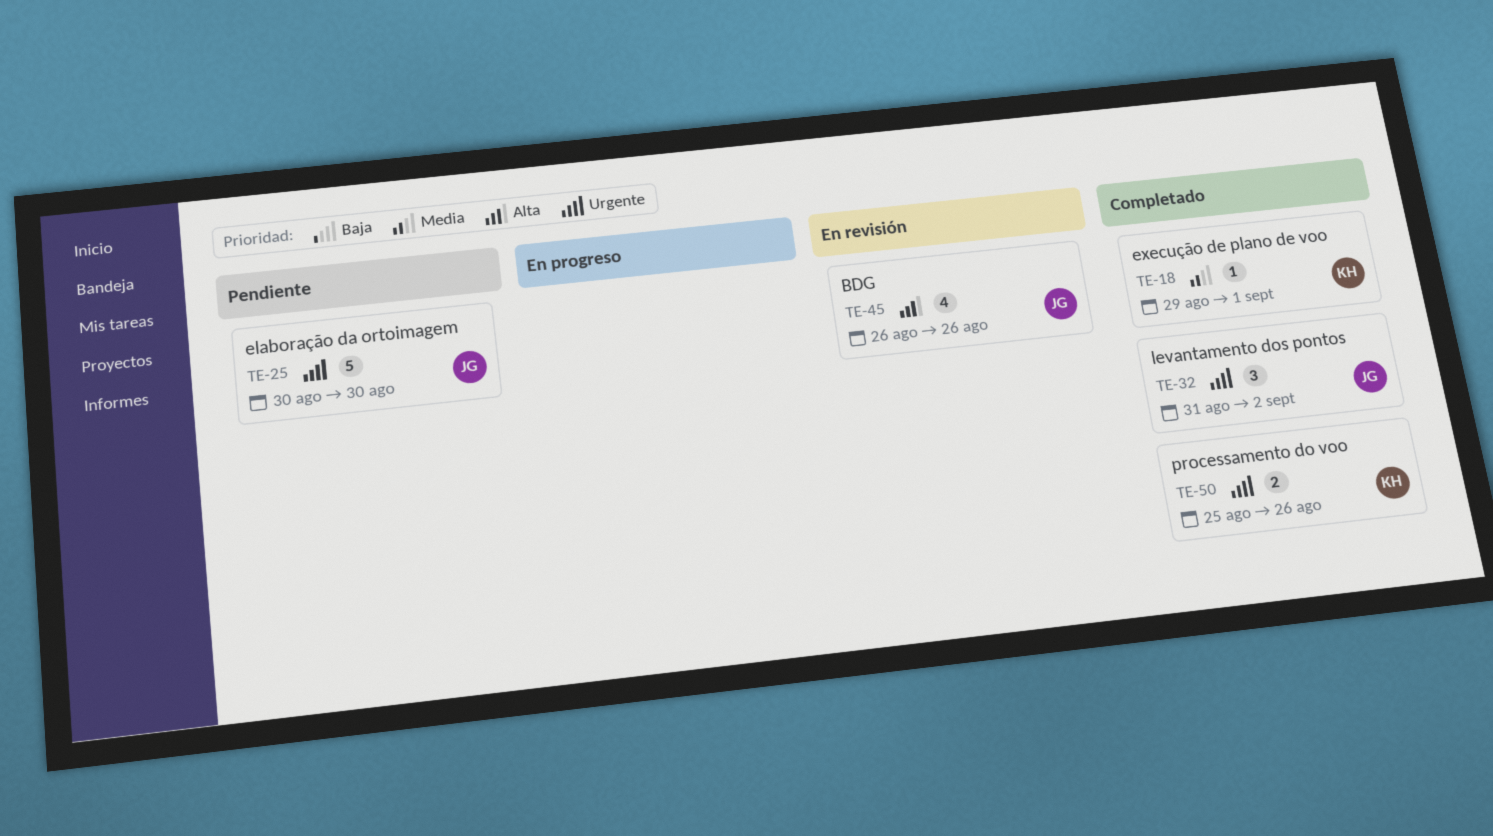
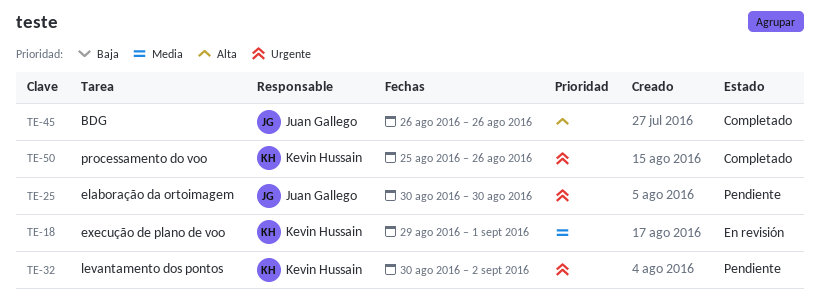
TE-18, status: Completado -> En revisión
TE-32, status: Completado -> Pendiente
TE-32, owner: Juan Gallego -> Kevin Hussain
TE-32, start: Aug 31 -> Aug 30
TE-45, status: En revisión -> Completado

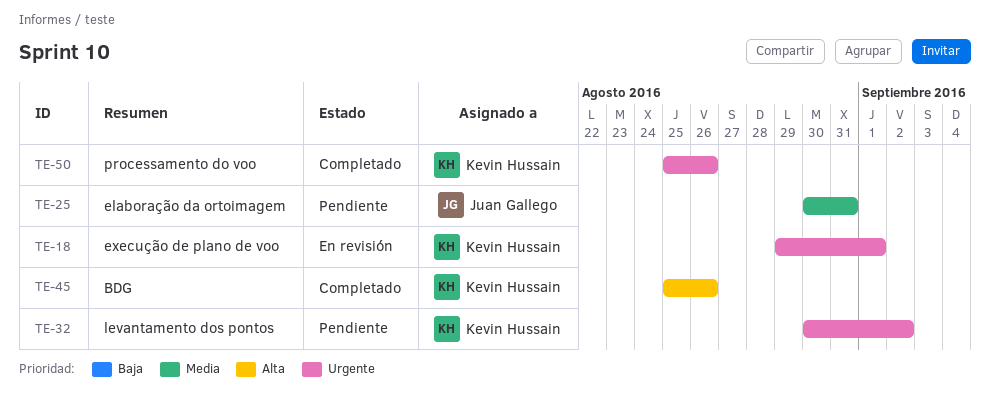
TE-18, priority: Media -> Urgente
TE-25, priority: Urgente -> Media
TE-25, due: Aug 30 -> Aug 31
TE-45, owner: Juan Gallego -> Kevin Hussain
TE-45, start: Aug 26 -> Aug 25

